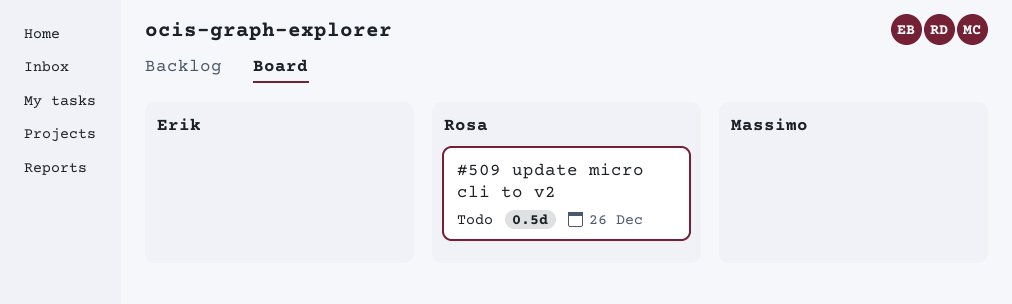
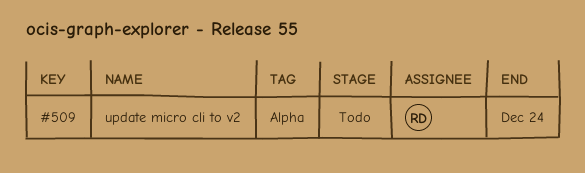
#509, due: Dec 26 -> Dec 24

